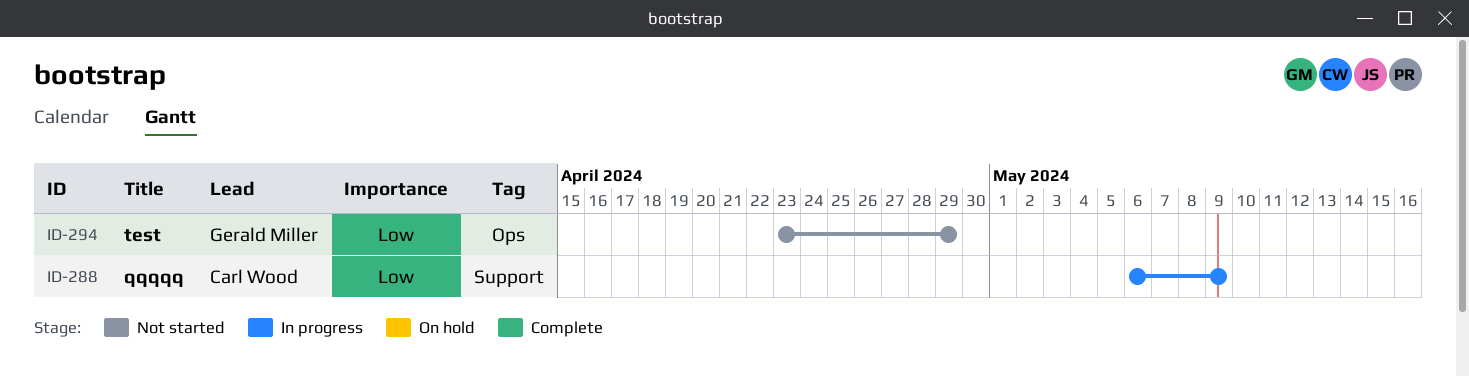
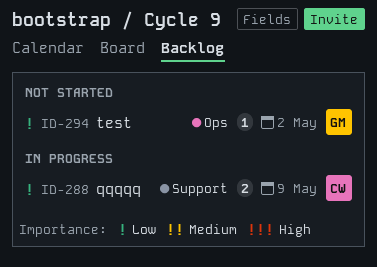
ID-294, due: Apr 29 -> May 2

